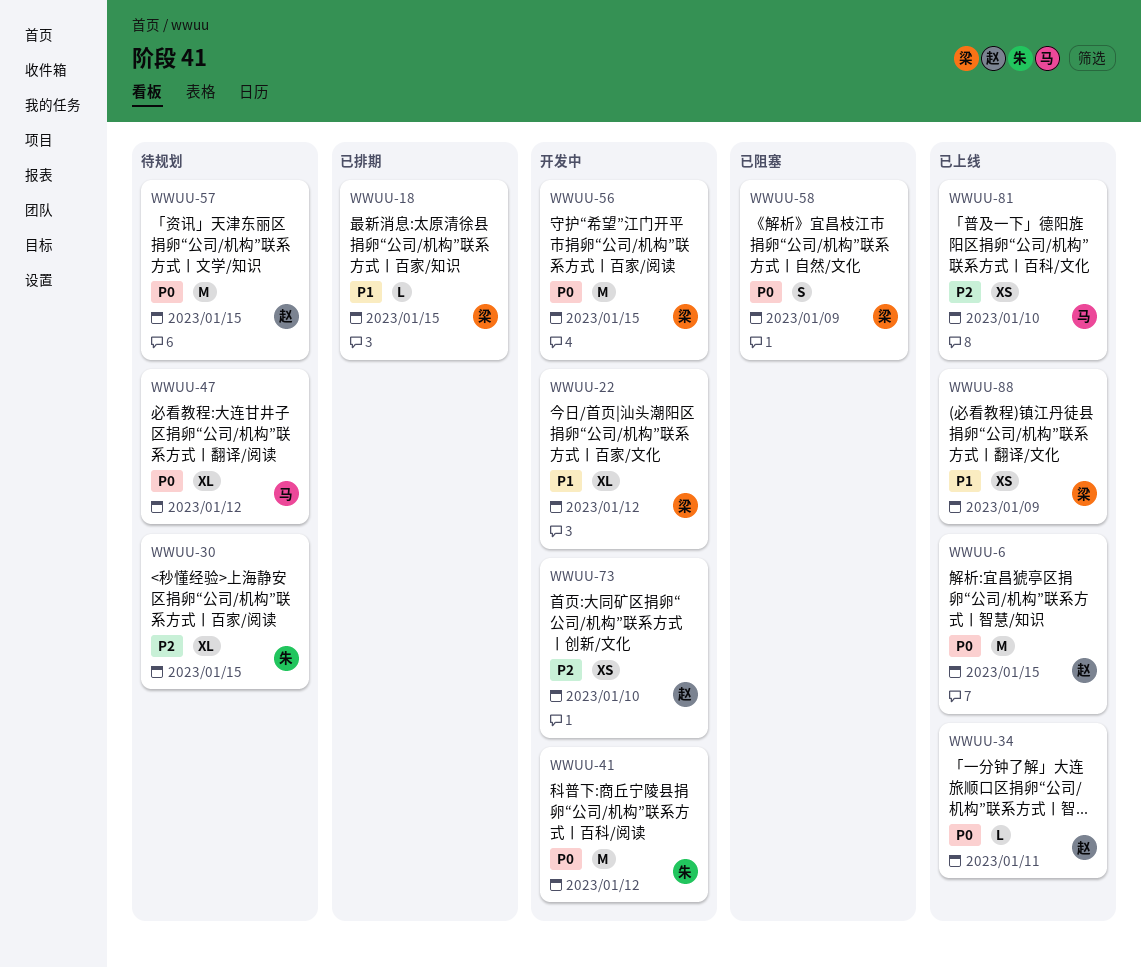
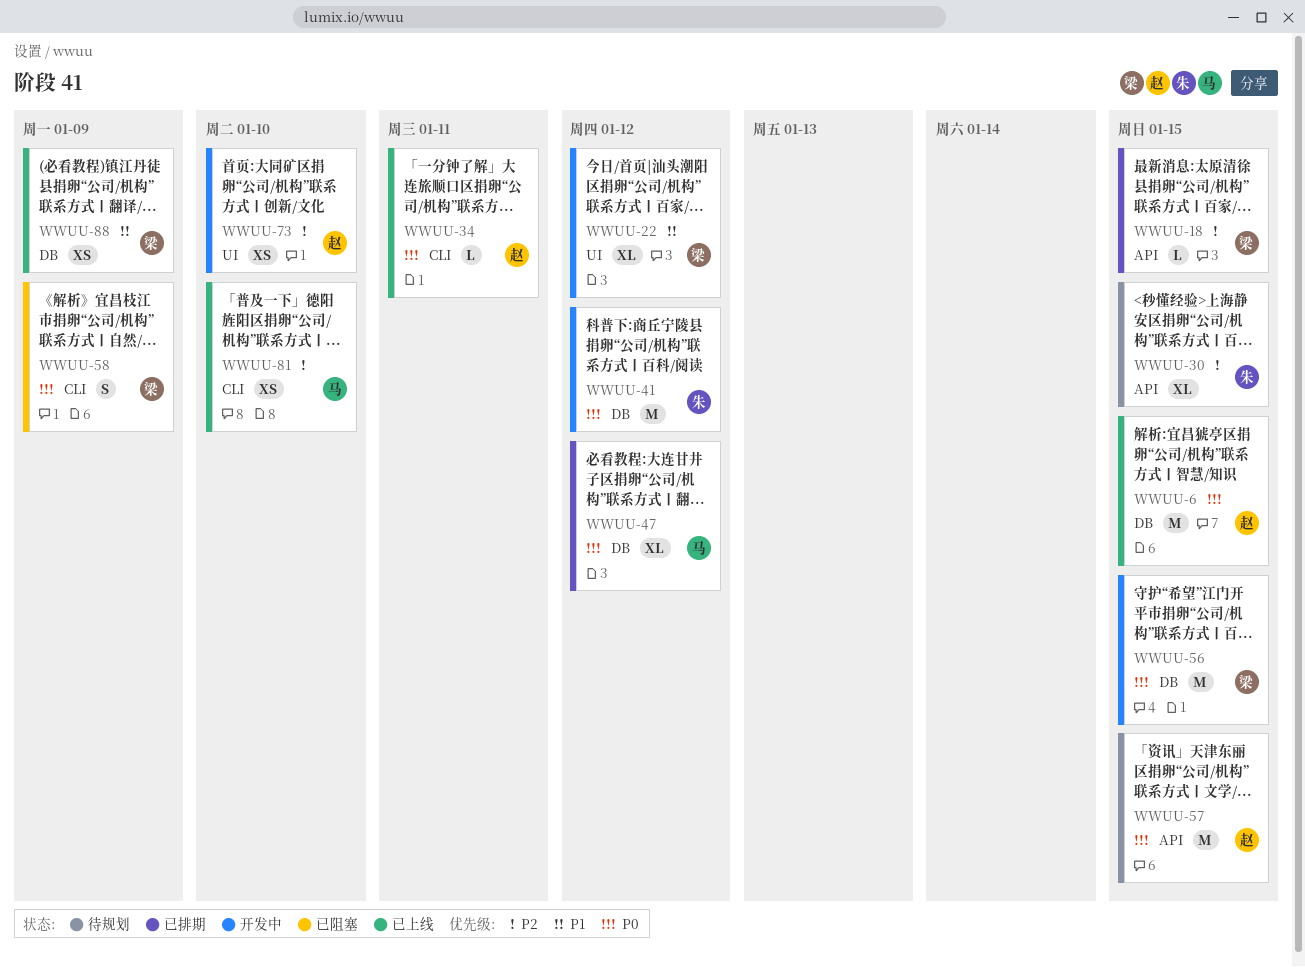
WWUU-18, priority: P1 -> P2
WWUU-47, status: 待规划 -> 已排期

